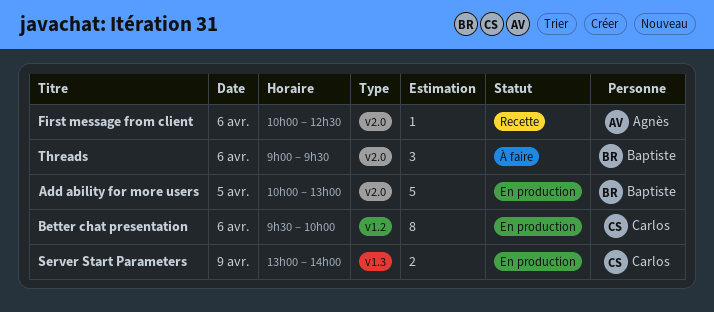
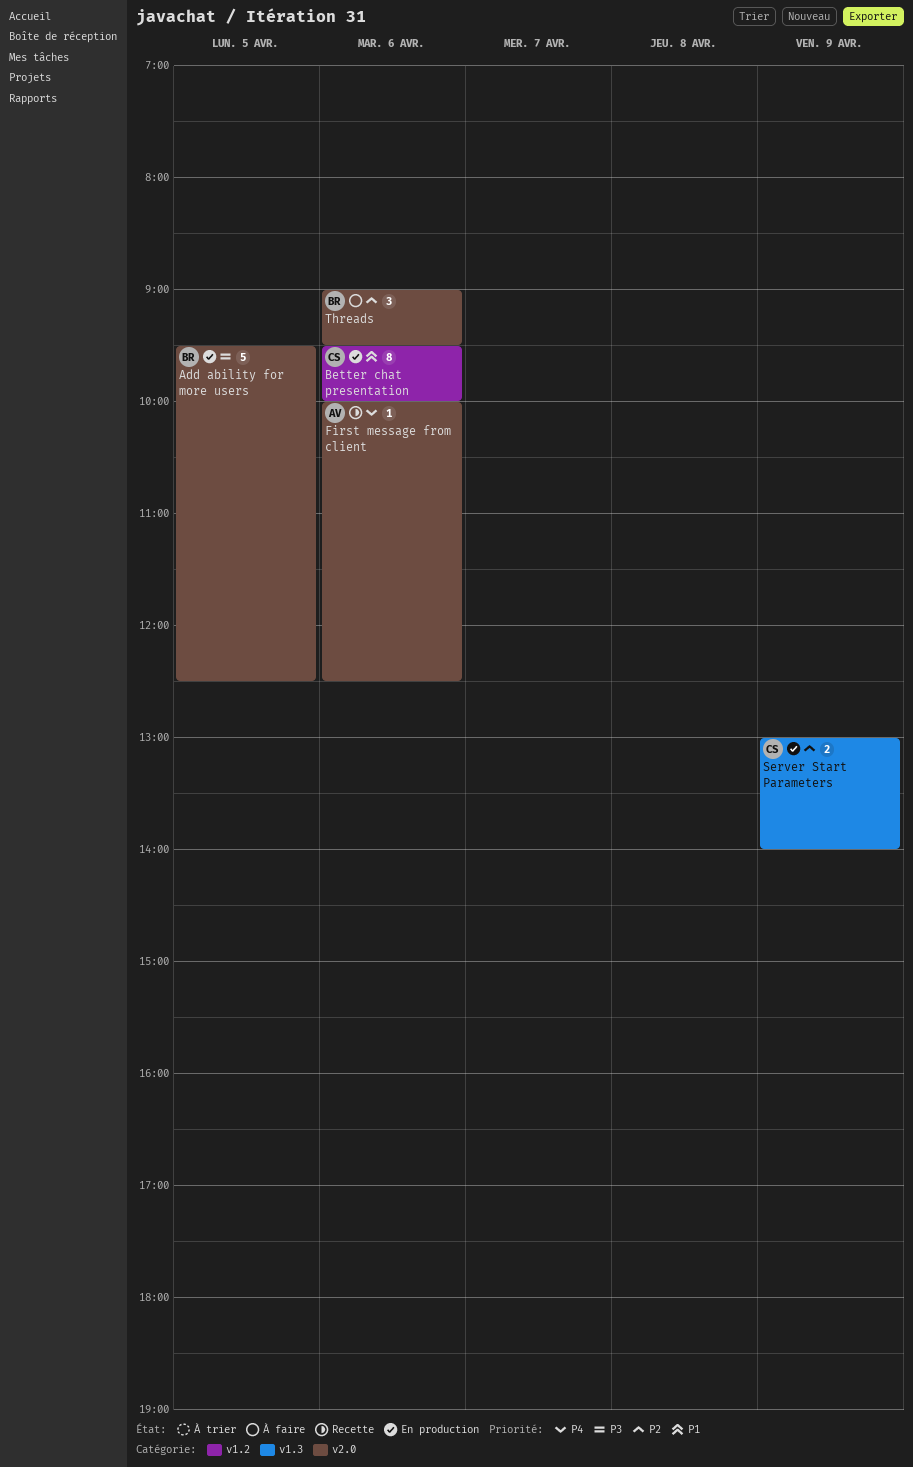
Add ability for more users, begins: 10:00 -> 09:30
Add ability for more users, ends: 13:00 -> 12:30

